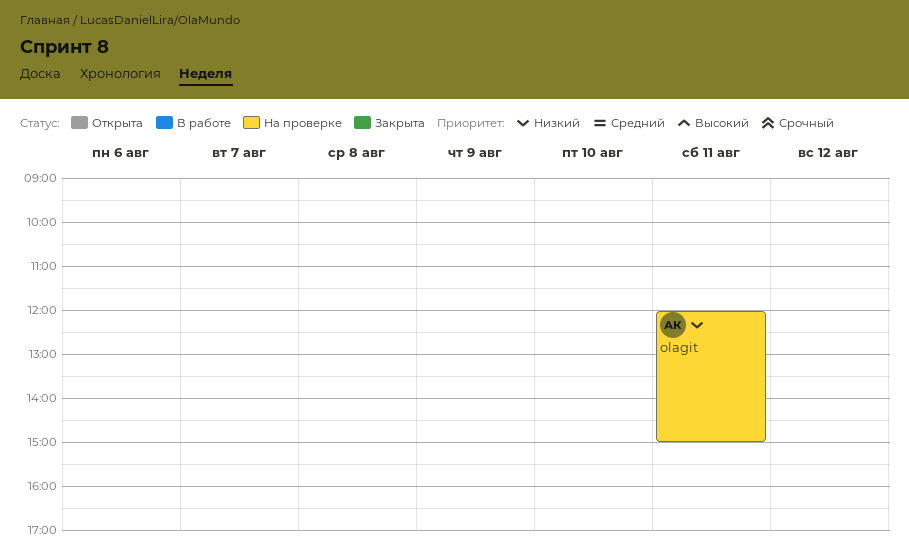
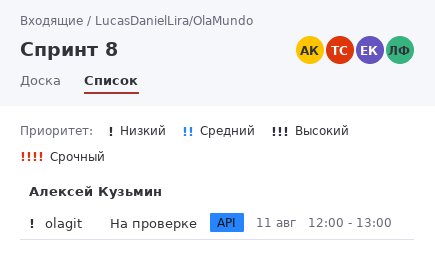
olagit, ends: 15:00 -> 13:00

